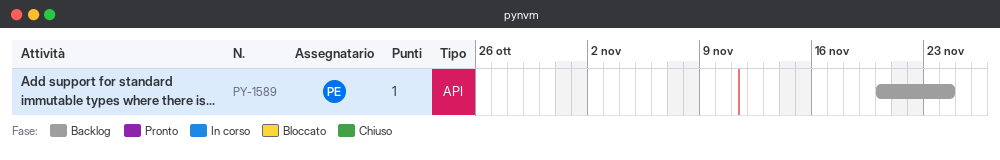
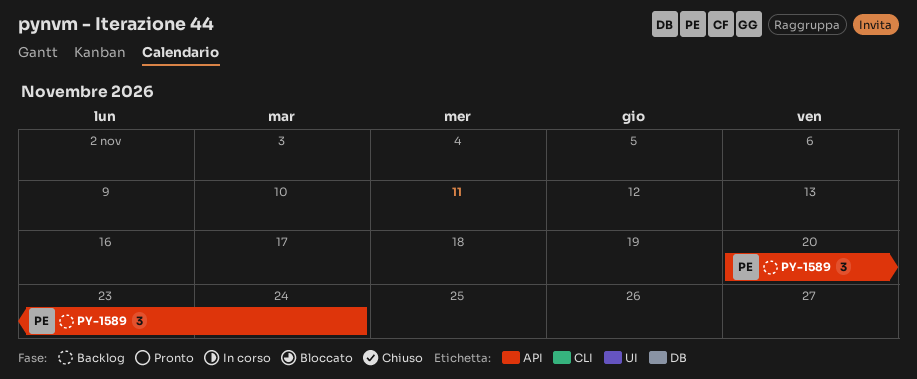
PY-1589, estimate: 1 -> 3

